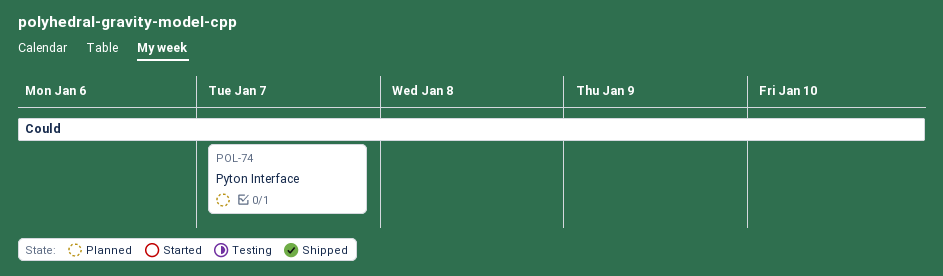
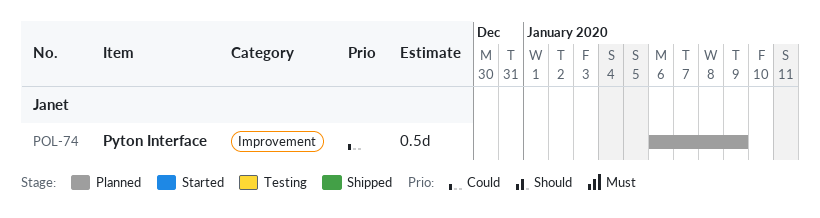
POL-74, due: Jan 7 -> Jan 9

